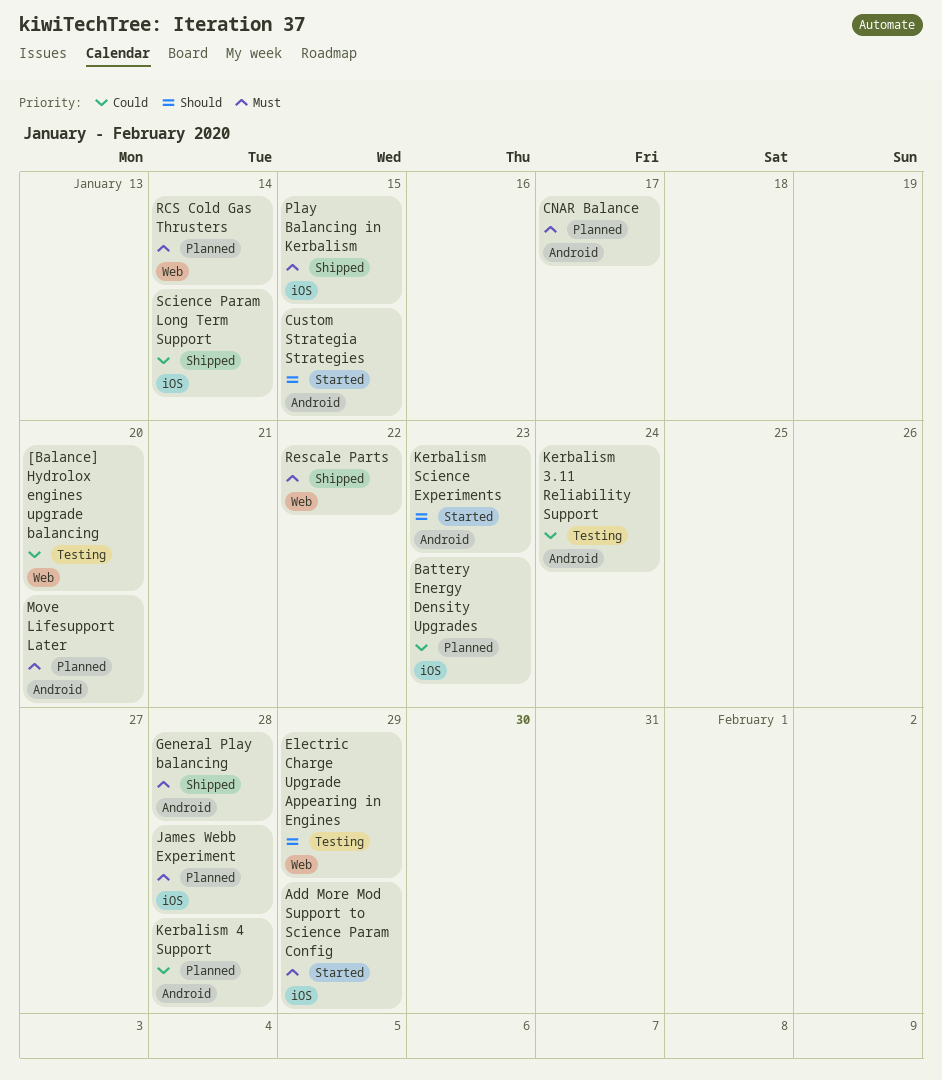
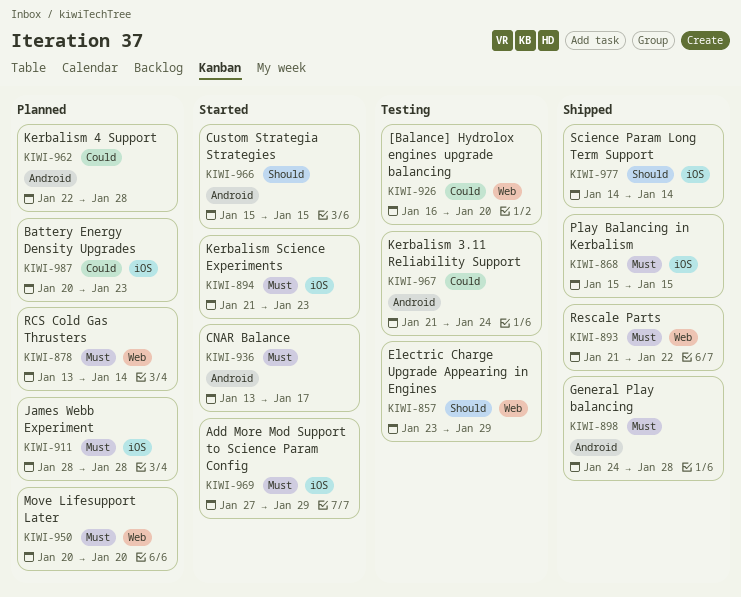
CNAR Balance, status: Planned -> Started
Kerbalism Science Experiments, priority: Should -> Must
Kerbalism Science Experiments, label: Android -> iOS
Move Lifesupport Later, label: Android -> Web
Science Param Long Term Support, priority: Could -> Should

